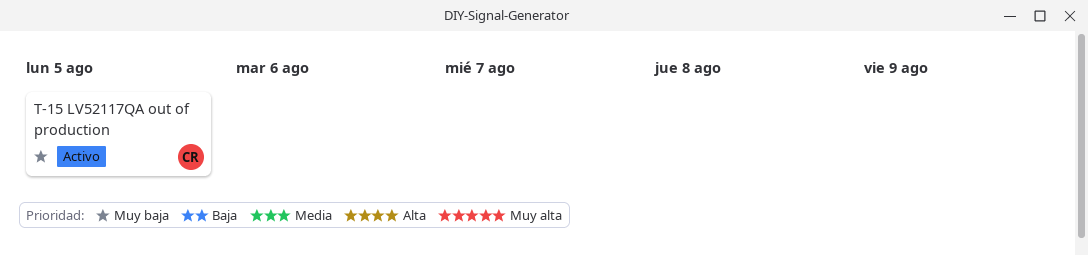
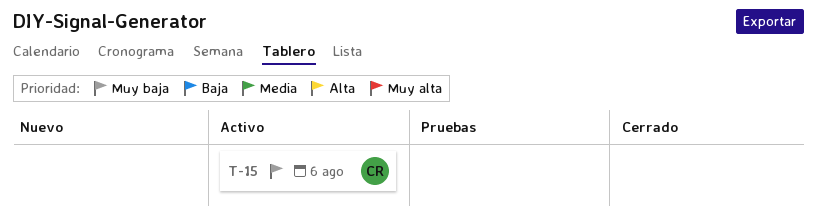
T-15, due: Aug 5 -> Aug 6

